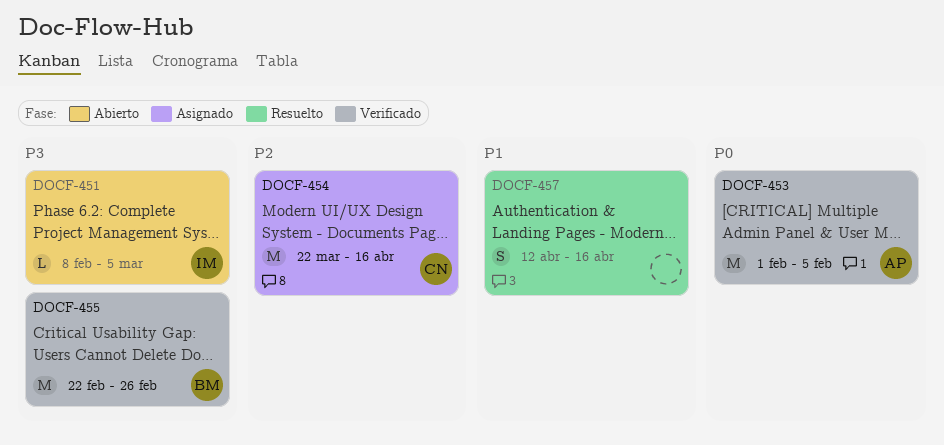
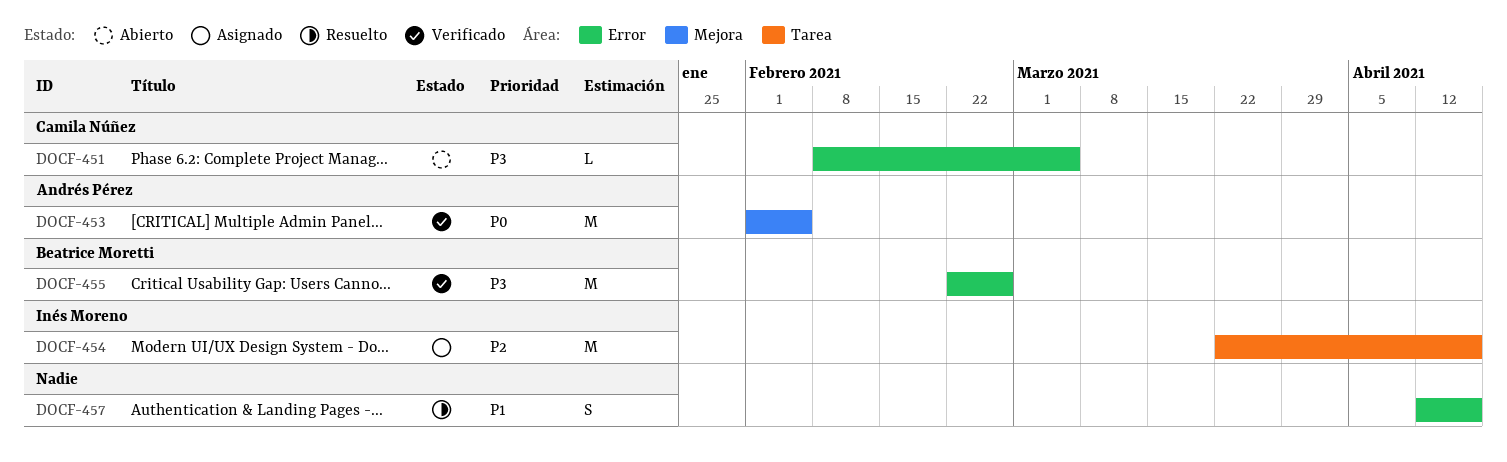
DOCF-451, owner: Inés Moreno -> Camila Núñez
DOCF-454, owner: Camila Núñez -> Inés Moreno

